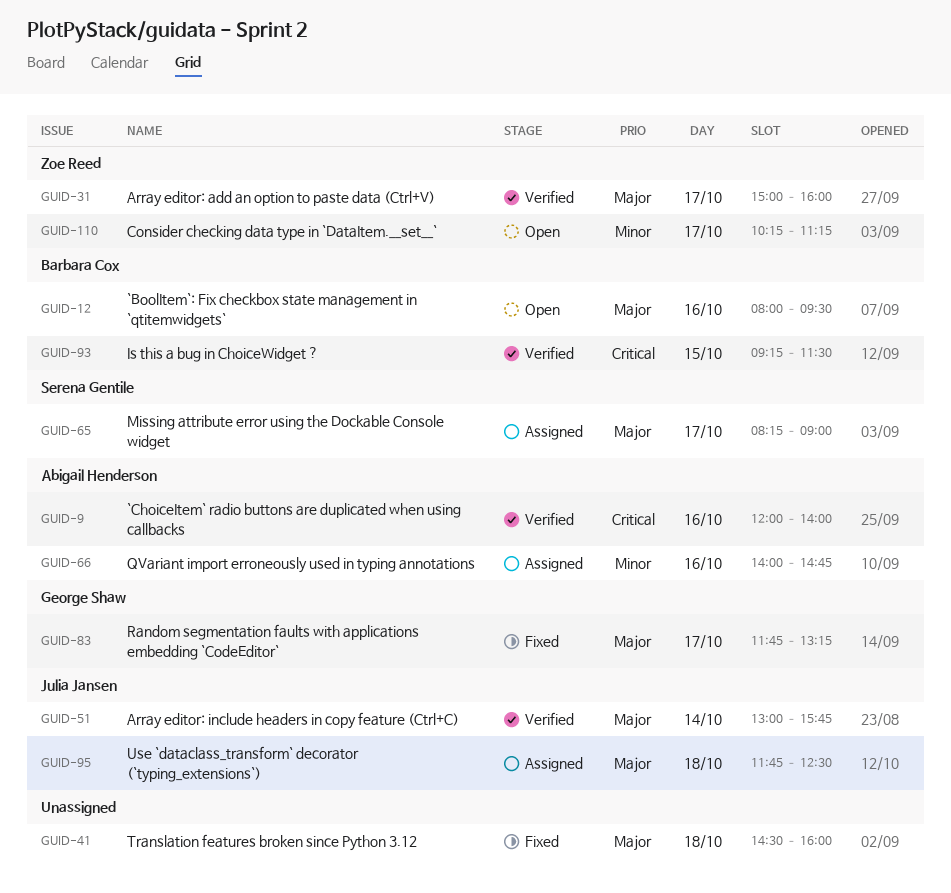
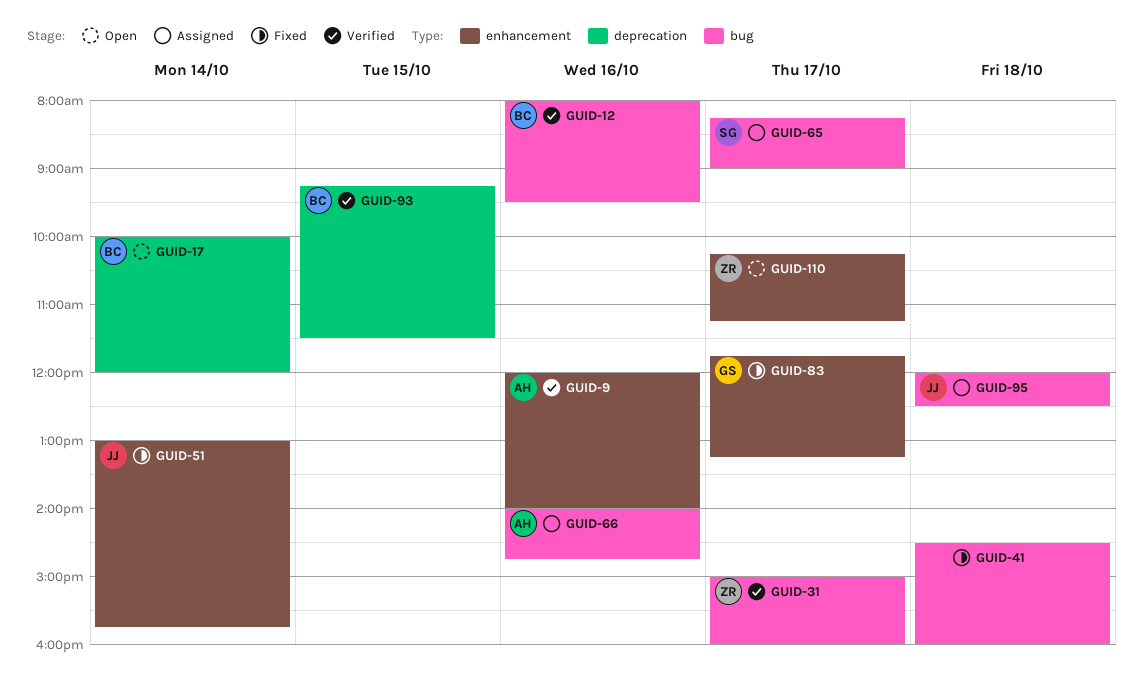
GUID-12, status: Open -> Verified
GUID-17: none -> present
GUID-51, status: Verified -> Fixed
GUID-95, begins: 11:45 -> 12:00

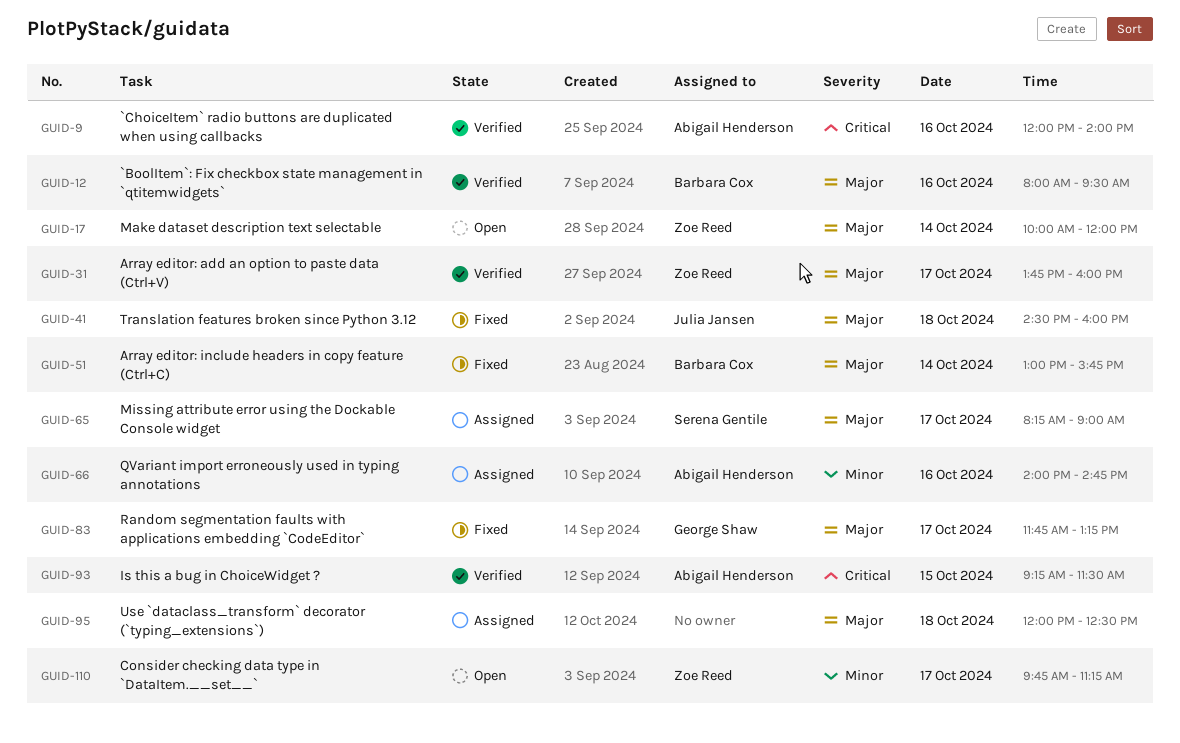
GUID-17, owner: Barbara Cox -> Zoe Reed
GUID-31, begins: 15:00 -> 13:45
GUID-41, owner: none -> Julia Jansen
GUID-51, owner: Julia Jansen -> Barbara Cox
GUID-93, owner: Barbara Cox -> Abigail Henderson
GUID-95, owner: Julia Jansen -> none
GUID-110, begins: 10:15 -> 09:45

